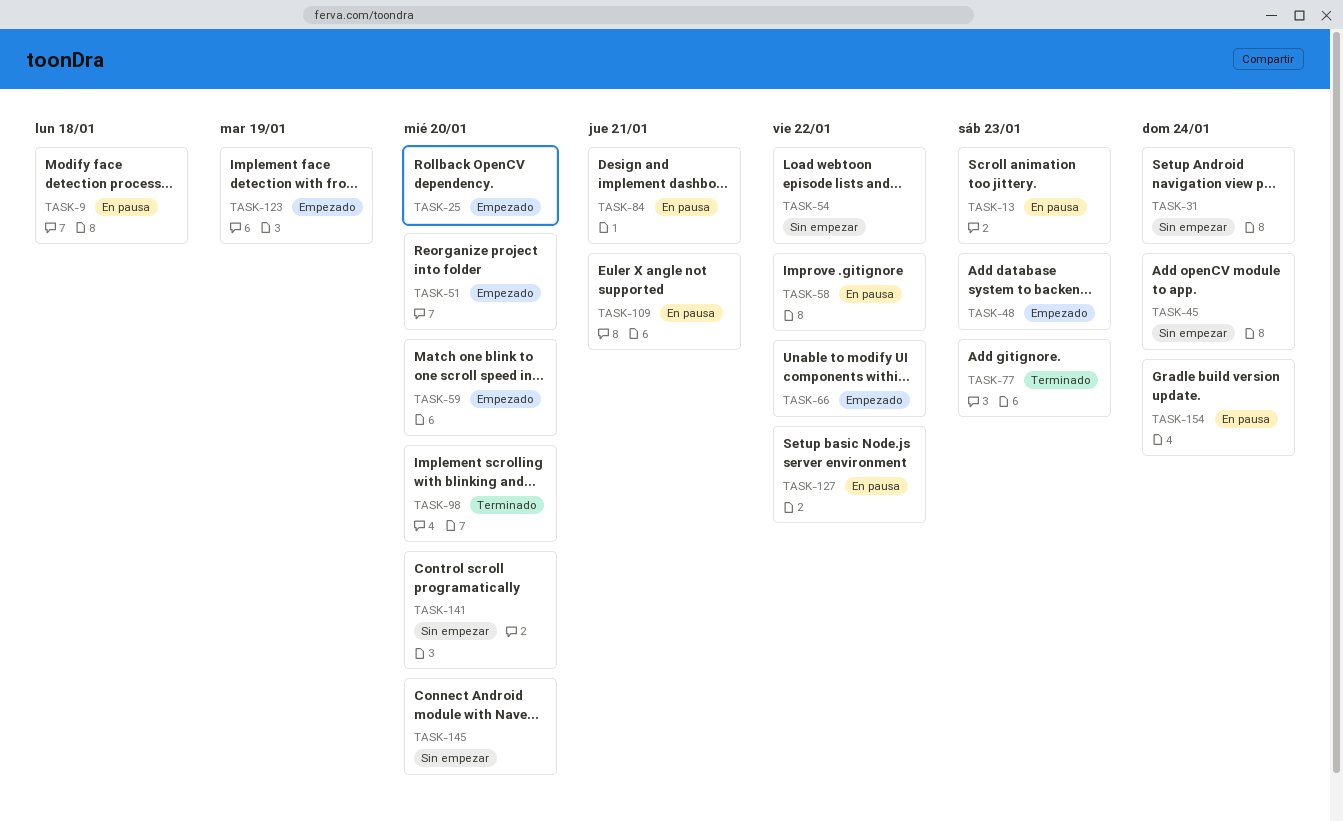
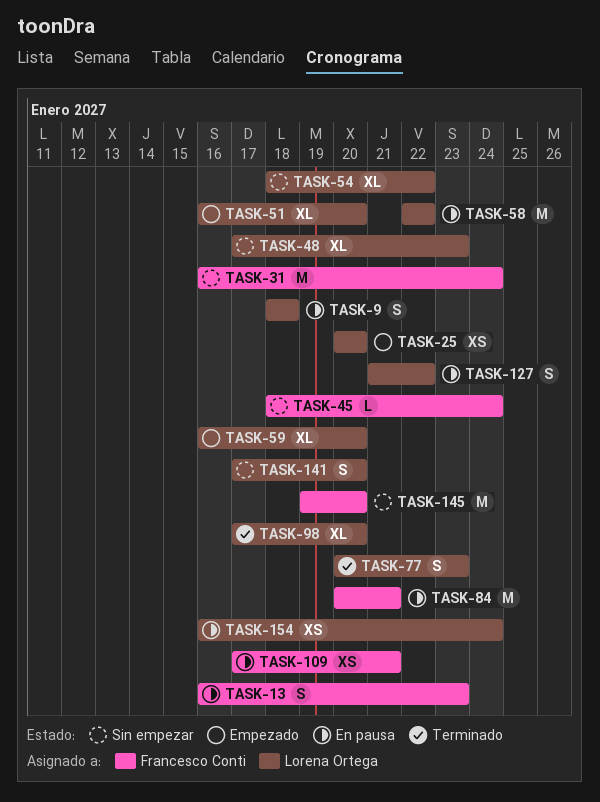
TASK-48, status: Empezado -> Sin empezar
TASK-66: present -> none
TASK-123: present -> none

